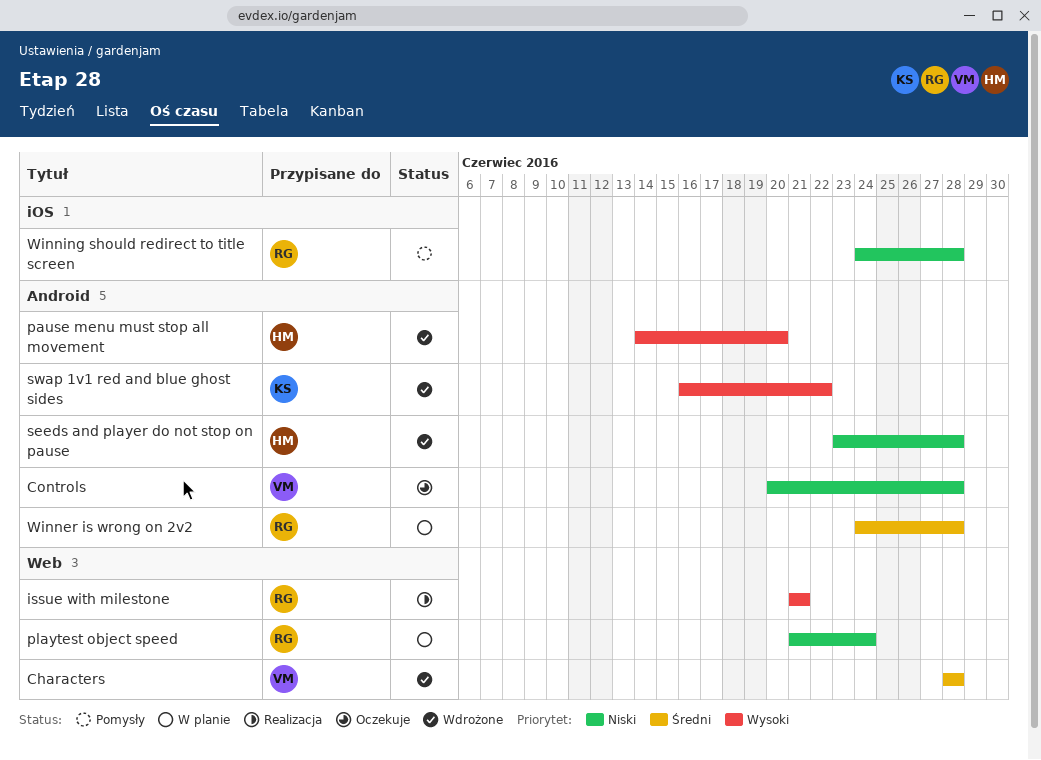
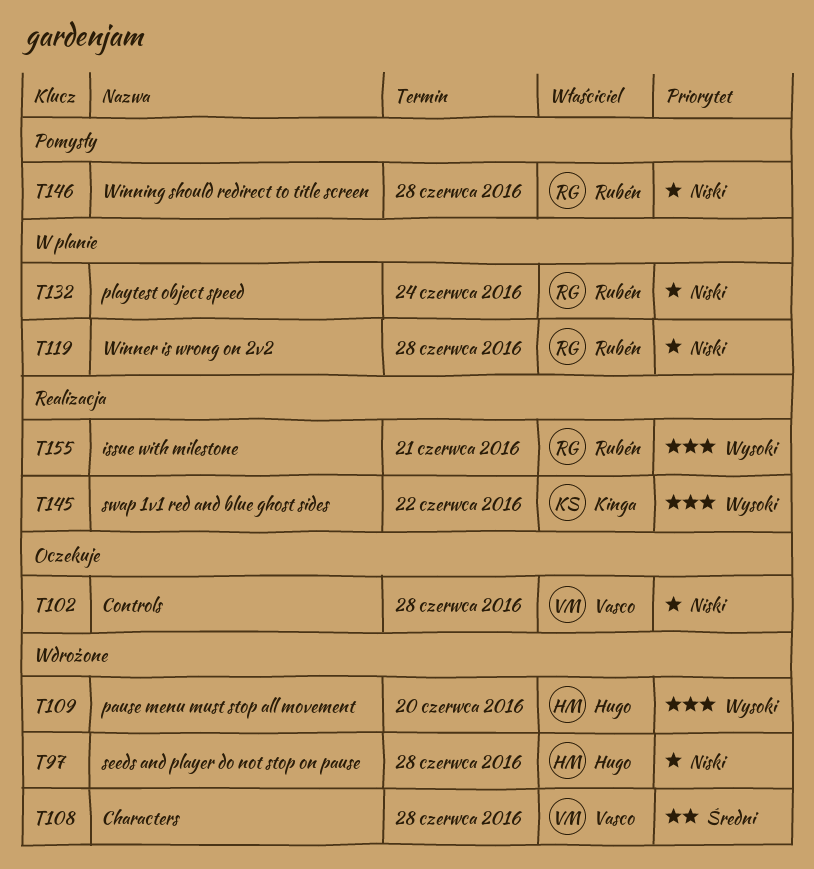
swap 1v1 red and blue ghost sides, status: Wdrożone -> Realizacja
Winner is wrong on 2v2, priority: Średni -> Niski

